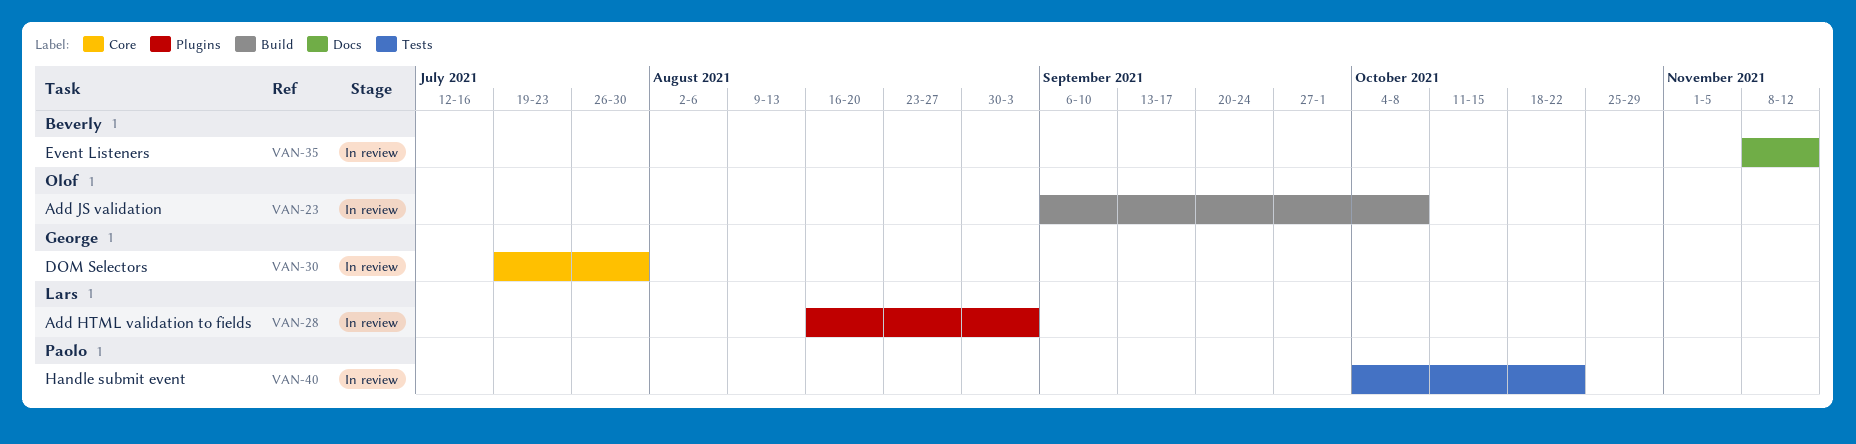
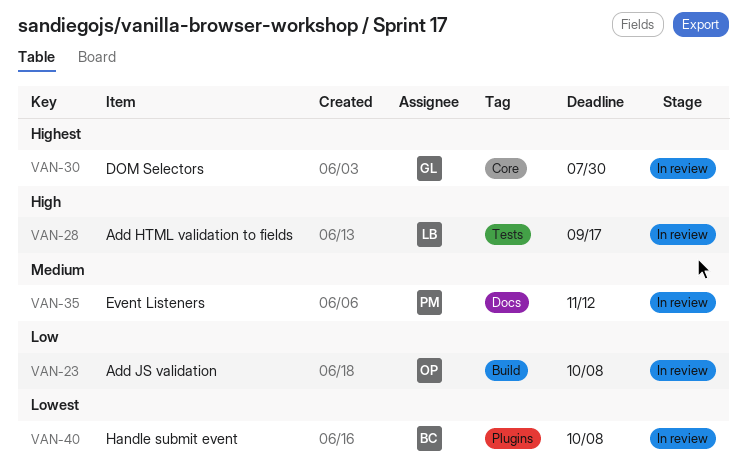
VAN-28, label: Plugins -> Tests
VAN-28, due: Sep 3 -> Sep 17
VAN-35, owner: Beverly -> Paolo
VAN-40, owner: Paolo -> Beverly
VAN-40, label: Tests -> Plugins
VAN-40, due: Oct 22 -> Oct 8

